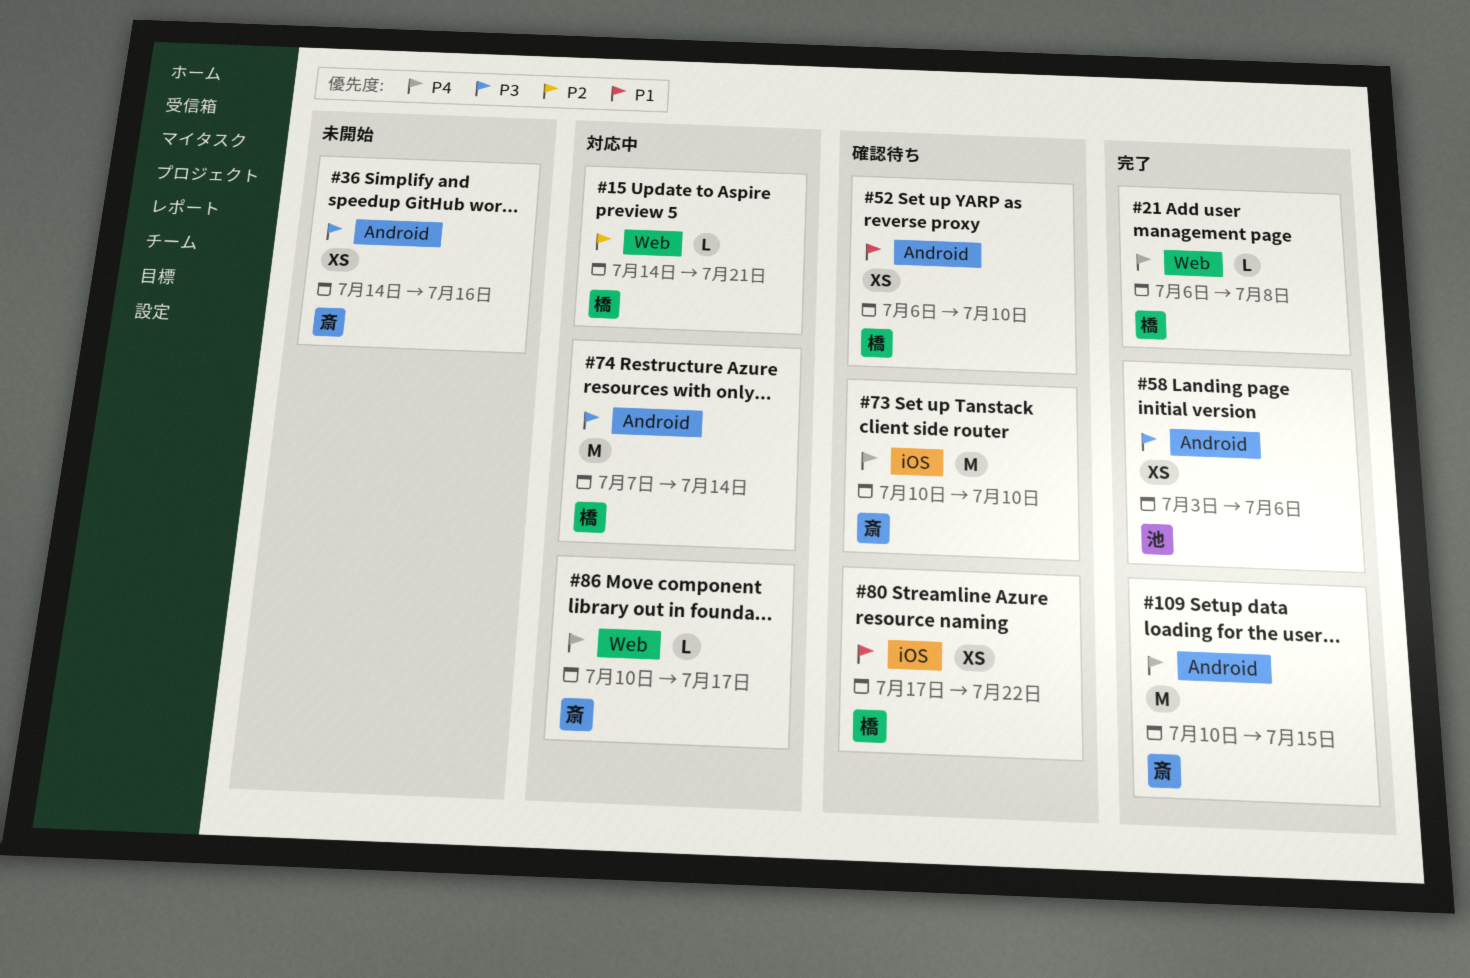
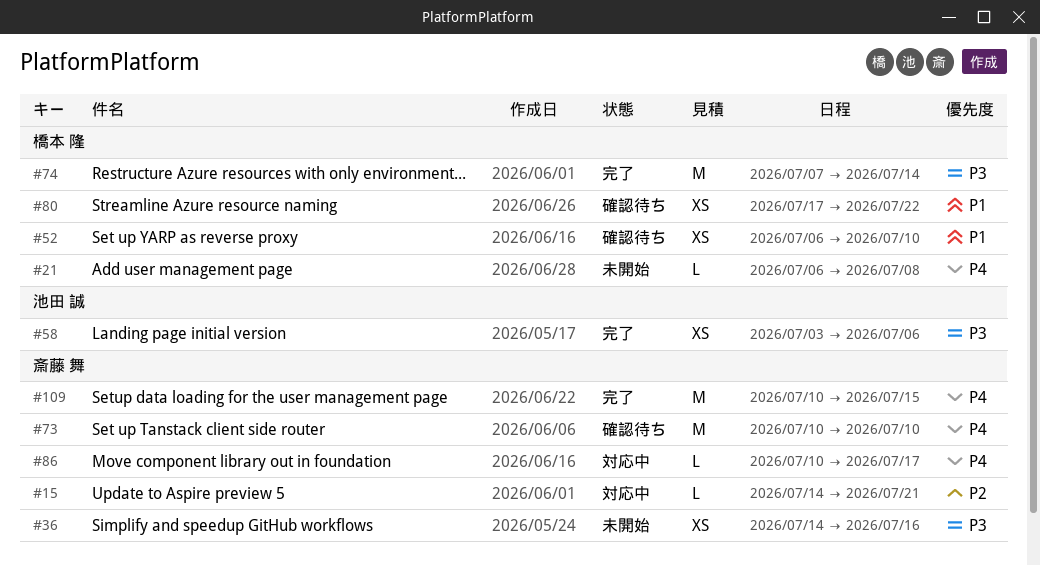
#15, owner: 橋本 隆 -> 斎藤 舞
#21, status: 完了 -> 未開始
#74, status: 対応中 -> 完了

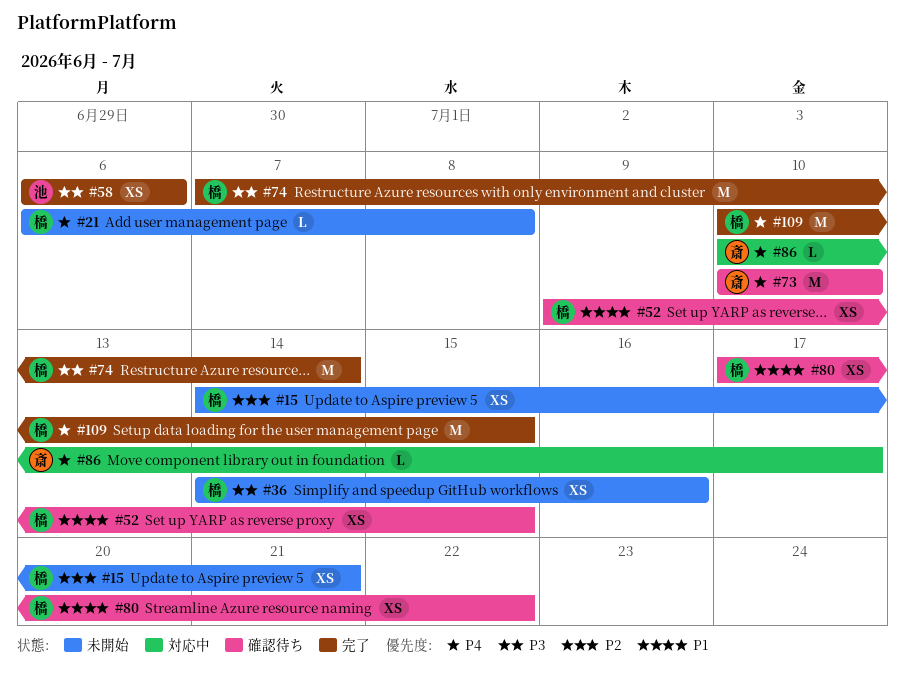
#15, status: 対応中 -> 未開始
#15, owner: 斎藤 舞 -> 橋本 隆
#15, estimate: L -> XS
#36, owner: 斎藤 舞 -> 橋本 隆
#52, start: Jul 6 -> Jul 9
#52, due: Jul 10 -> Jul 15
#58, start: Jul 3 -> Jul 6
#109, owner: 斎藤 舞 -> 橋本 隆

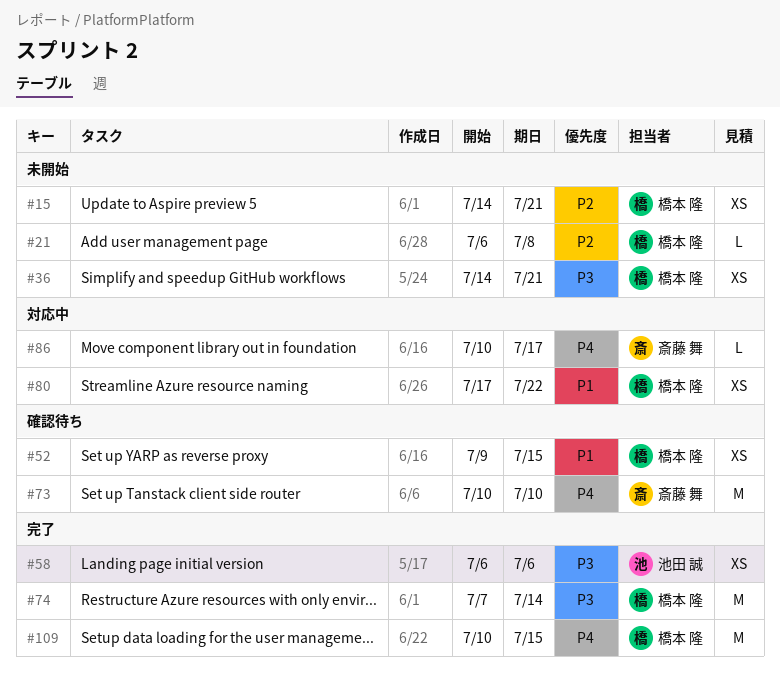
#21, priority: P4 -> P2
#36, due: Jul 16 -> Jul 21
#80, status: 確認待ち -> 対応中

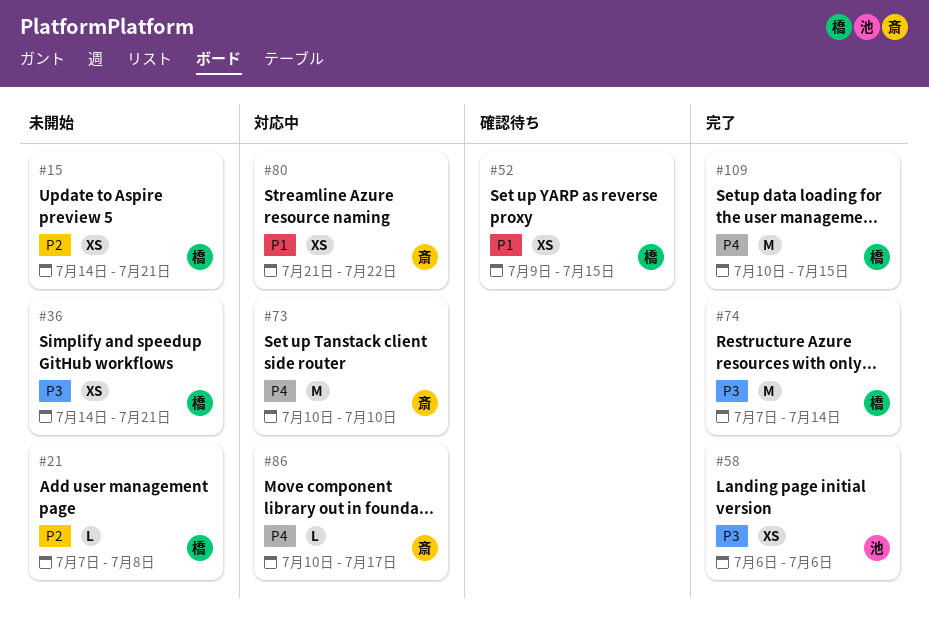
#21, start: Jul 6 -> Jul 7
#73, status: 確認待ち -> 対応中
#80, owner: 橋本 隆 -> 斎藤 舞
#80, start: Jul 17 -> Jul 21

